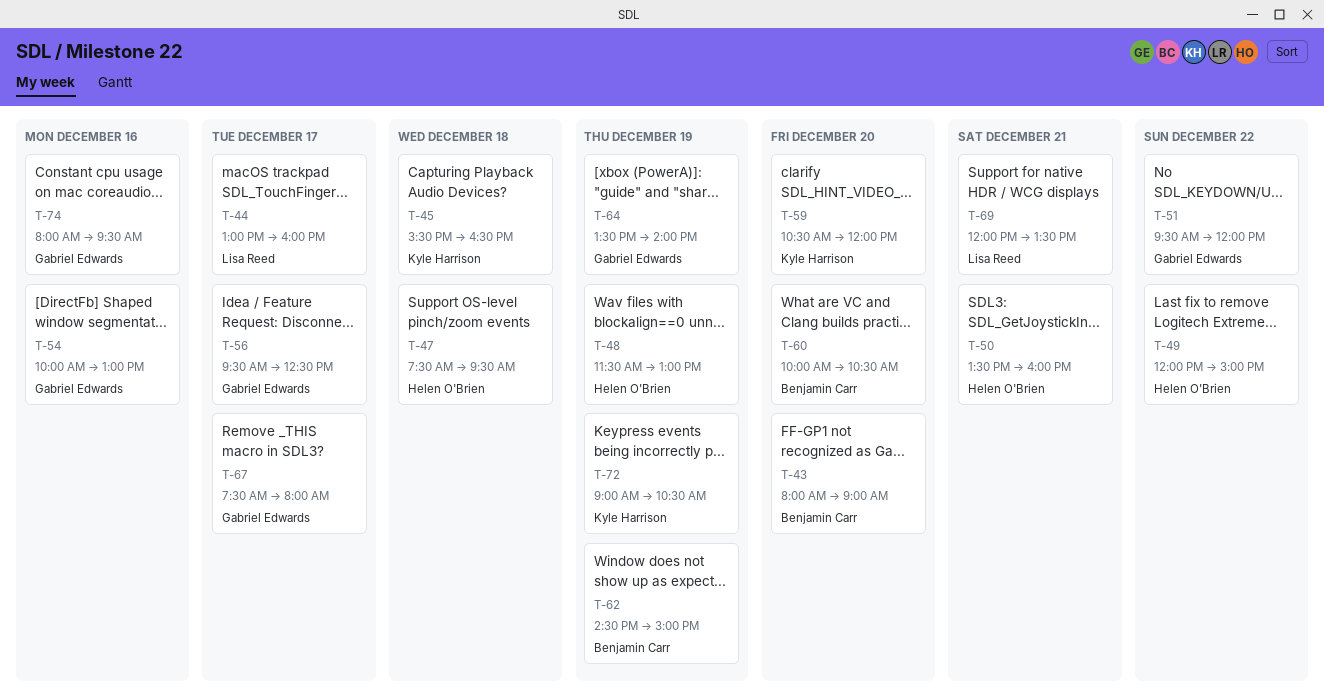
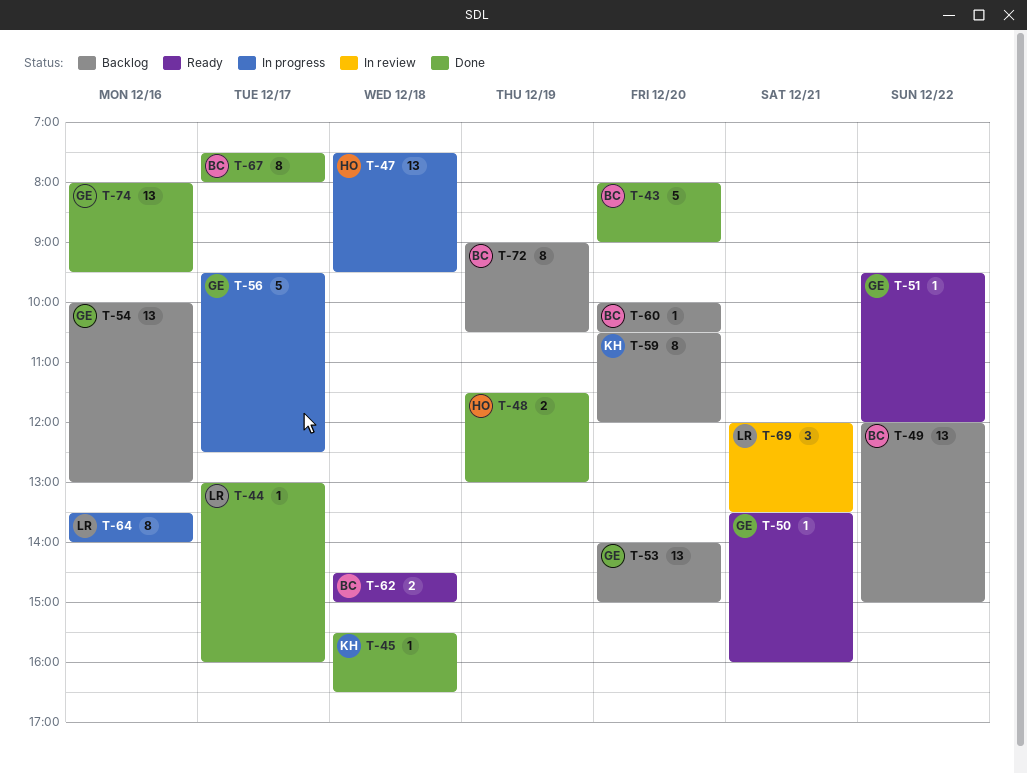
T-49, owner: Helen O'Brien -> Benjamin Carr
T-50, owner: Helen O'Brien -> Gabriel Edwards
T-53: none -> present
T-62, day: Dec 19 -> Dec 18
T-64, owner: Gabriel Edwards -> Lisa Reed
T-64, day: Dec 19 -> Dec 16
T-67, owner: Gabriel Edwards -> Benjamin Carr
T-72, owner: Kyle Harrison -> Benjamin Carr

